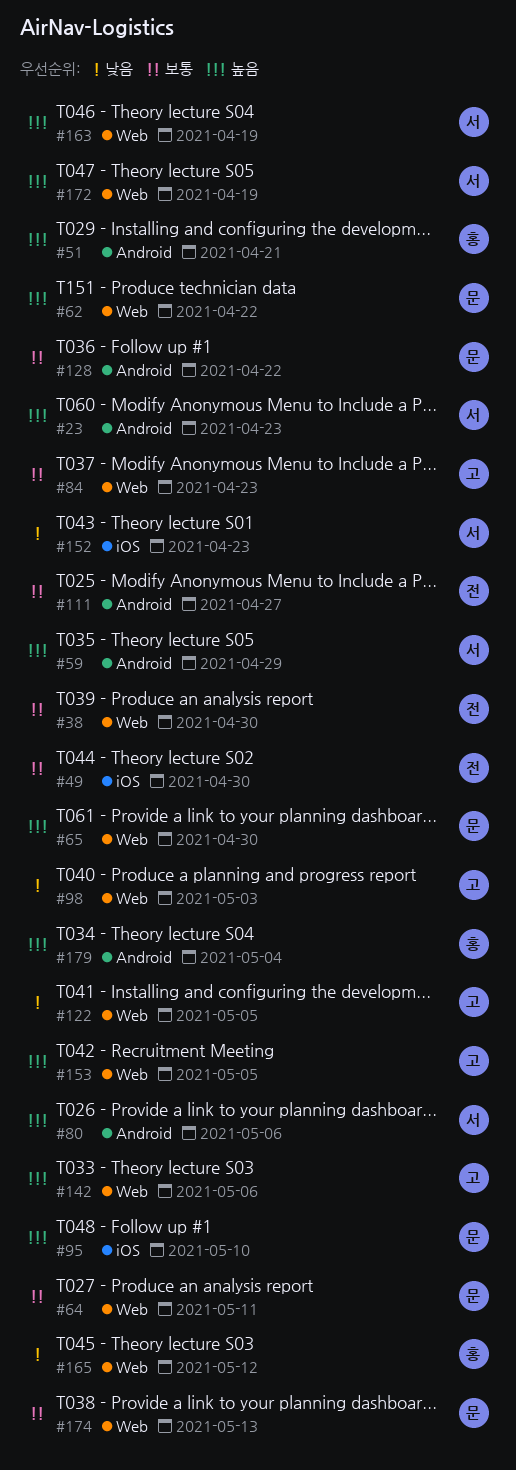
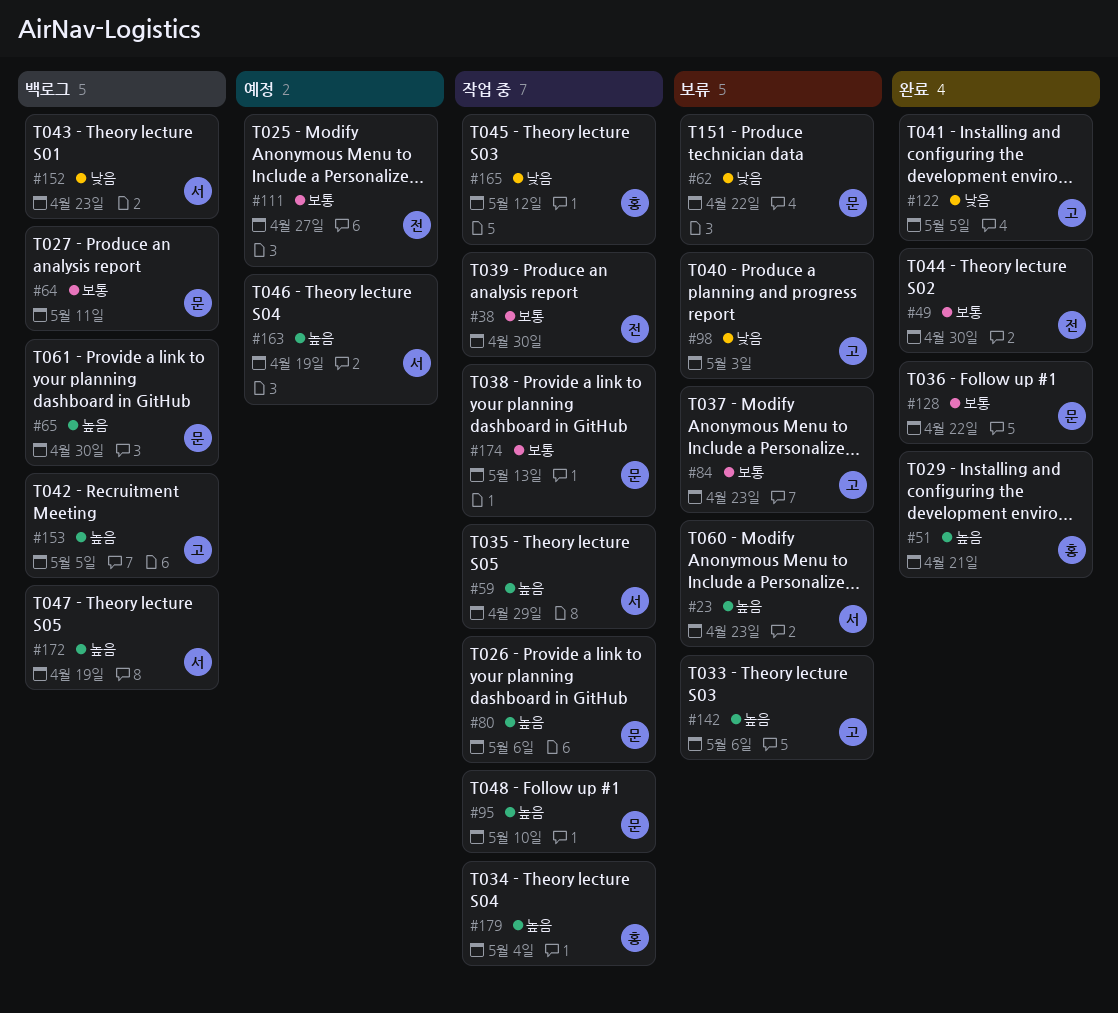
#62, priority: 높음 -> 낮음
#80, owner: 서 -> 문

